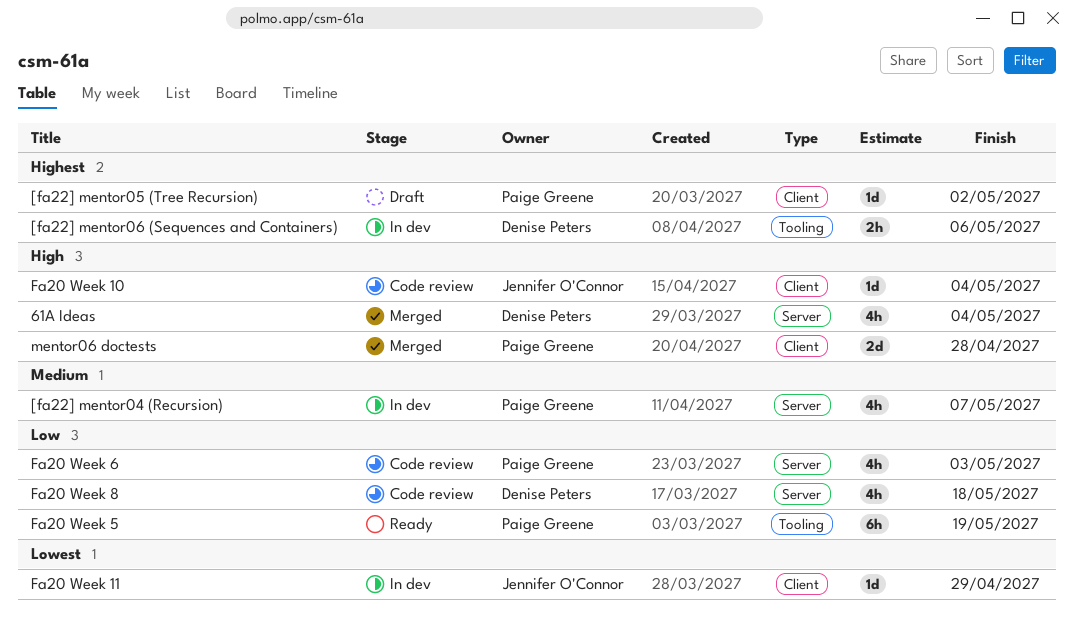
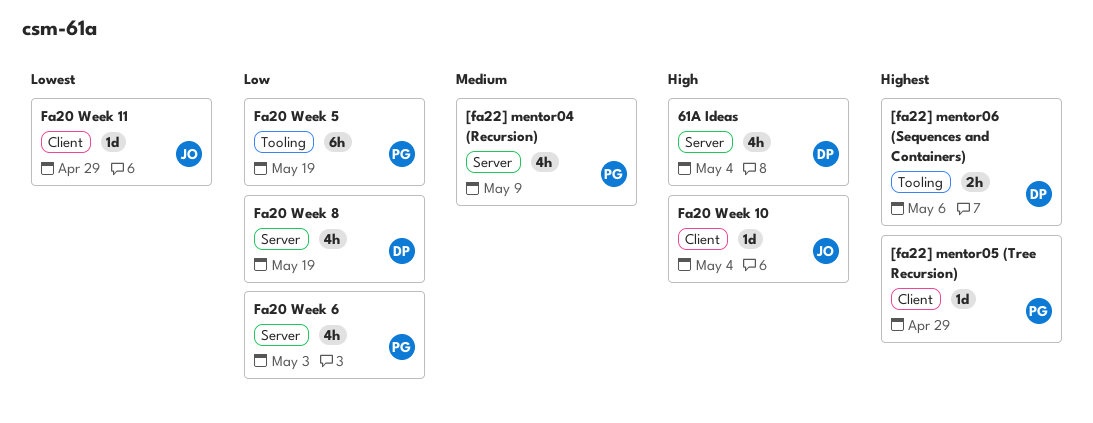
[fa22] mentor04 (Recursion), due: May 7 -> May 9
[fa22] mentor05 (Tree Recursion), due: May 2 -> Apr 29
Fa20 Week 8, due: May 18 -> May 19
mentor06 doctests: present -> none

